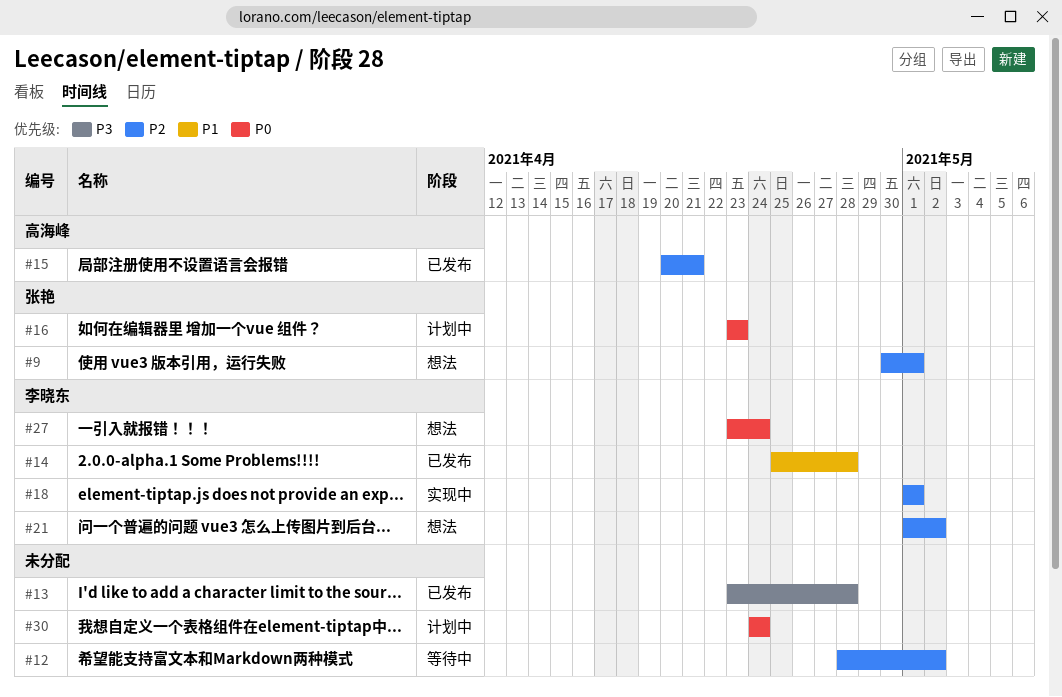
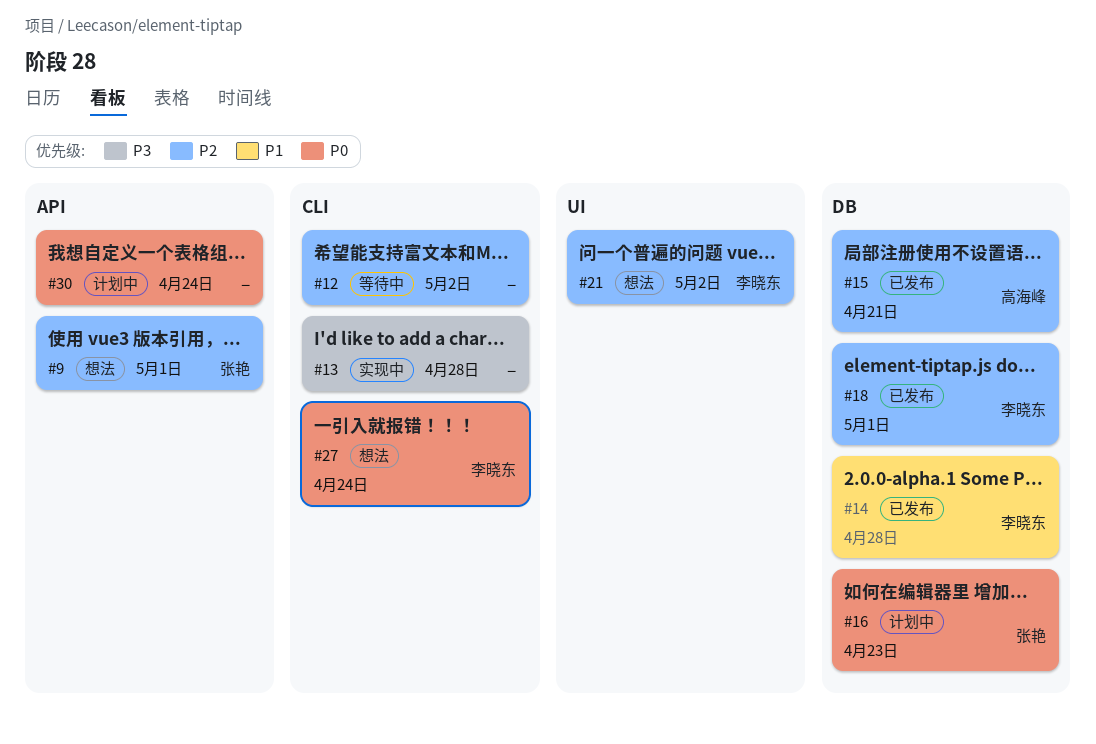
#13, status: 已发布 -> 实现中
#18, status: 实现中 -> 已发布

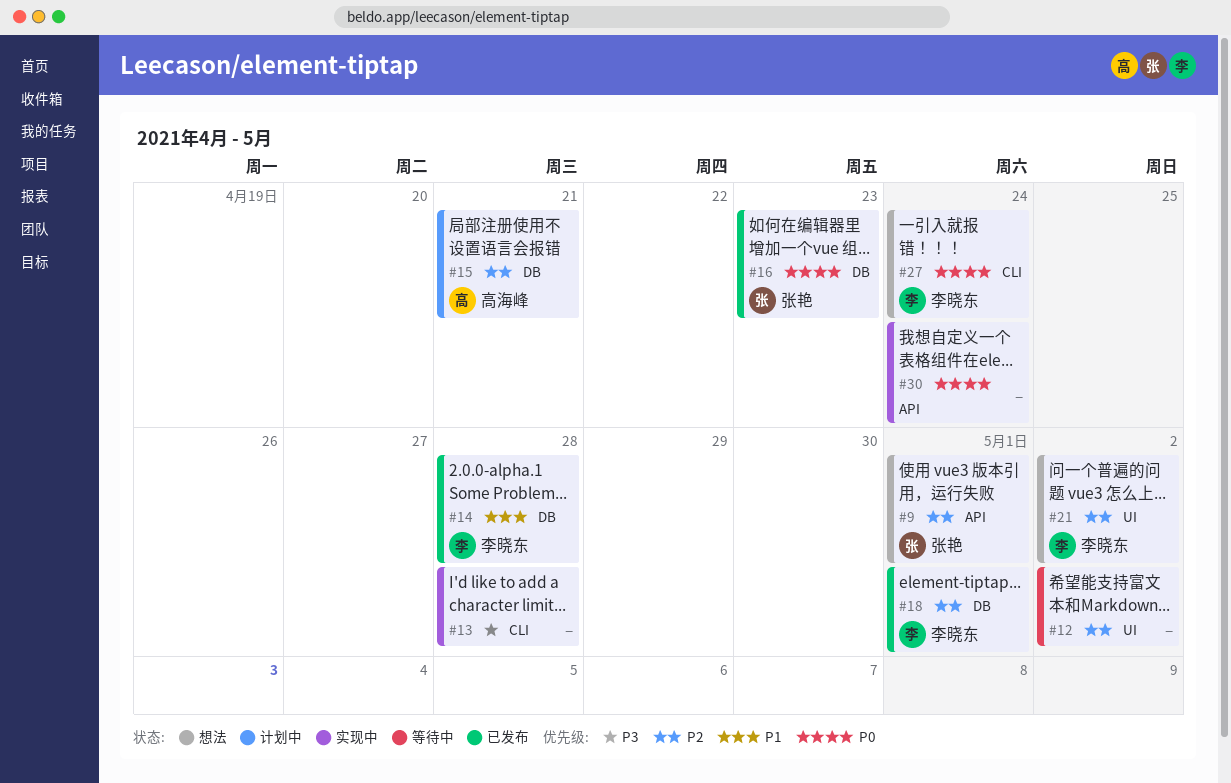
#12, label: CLI -> UI
#15, status: 已发布 -> 计划中
#16, status: 计划中 -> 已发布
#30, status: 计划中 -> 实现中

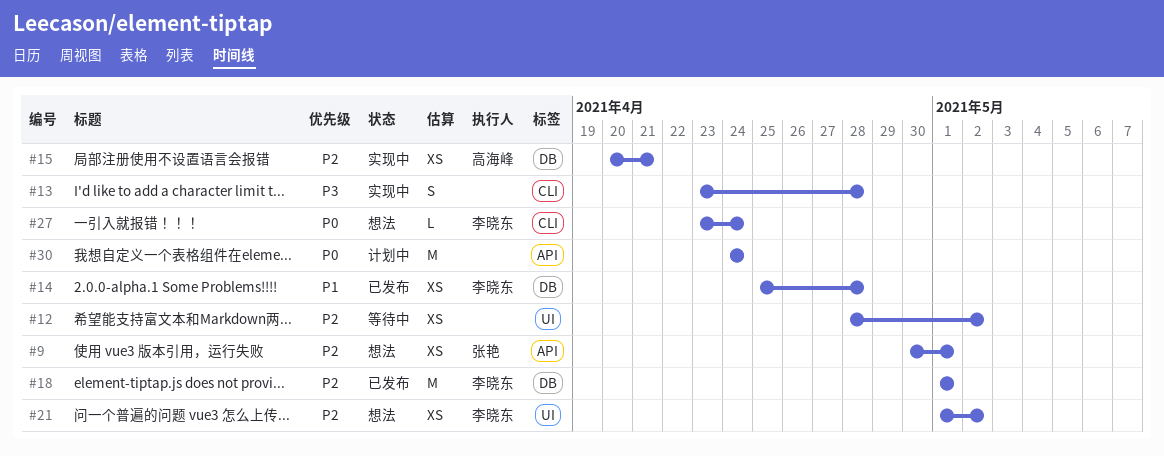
#15, status: 计划中 -> 实现中
#16: present -> none
#30, status: 实现中 -> 计划中

